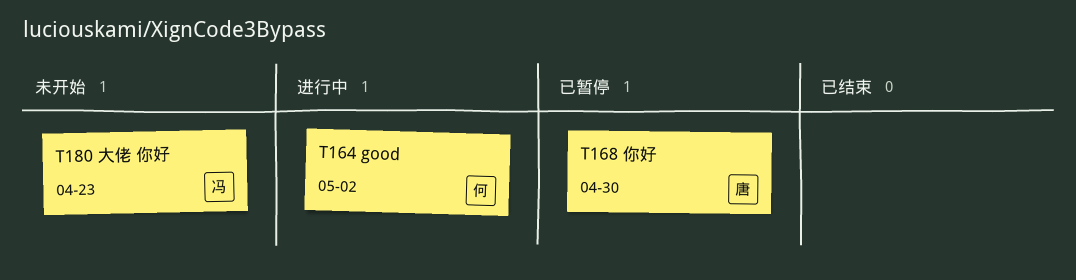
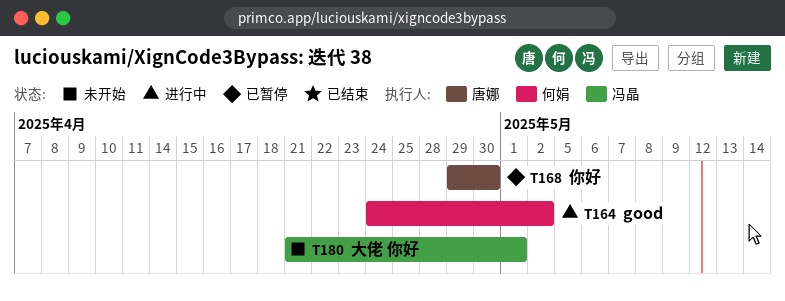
T180, due: Apr 23 -> May 1

